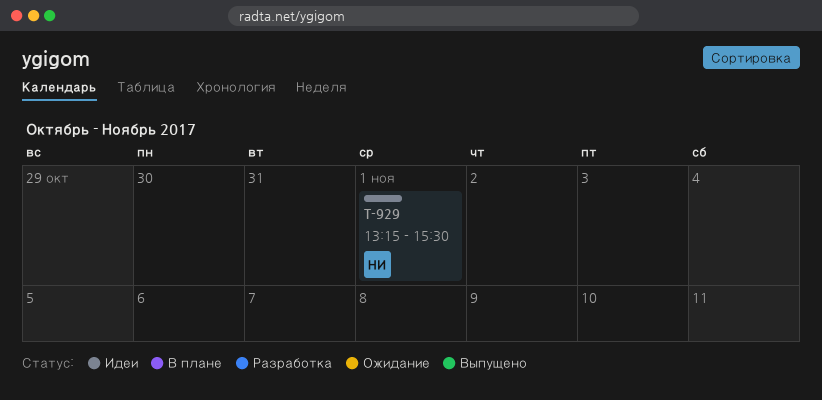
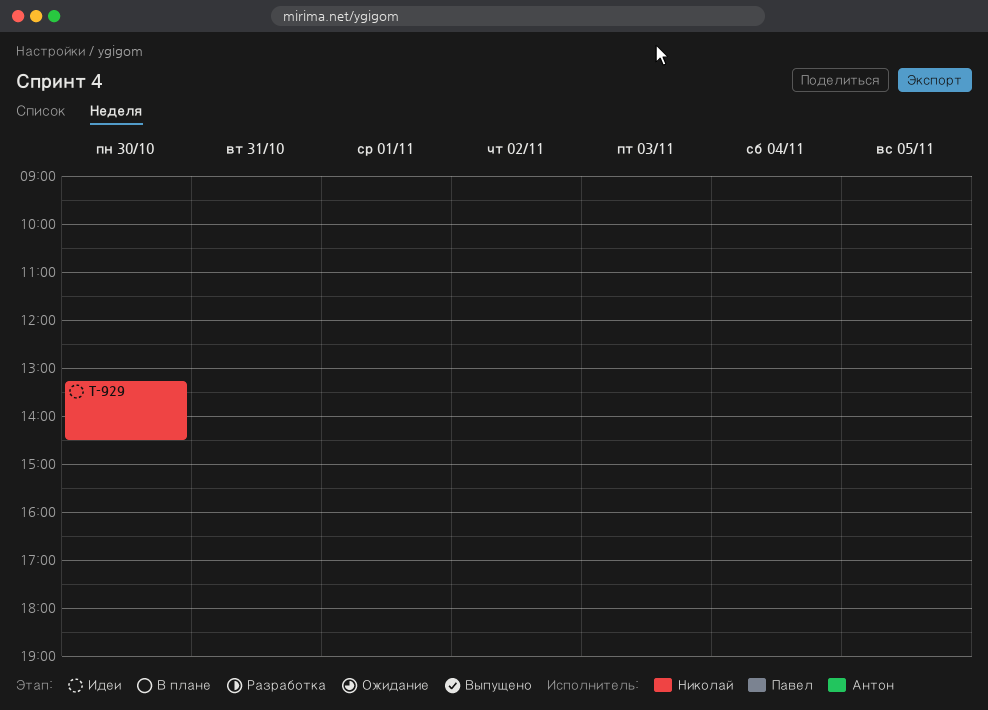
T-929, day: Nov 1 -> Oct 30
T-929, ends: 15:30 -> 14:30

